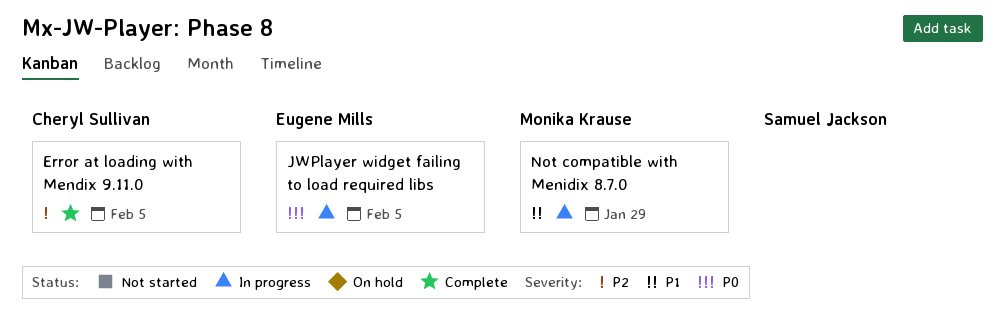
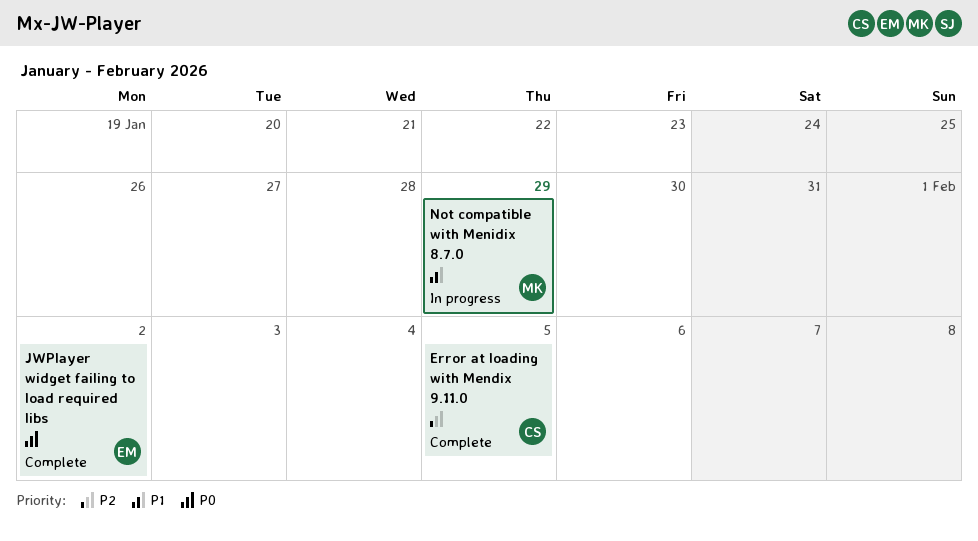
JWPlayer widget failing to load required libs, status: In progress -> Complete
JWPlayer widget failing to load required libs, due: Feb 5 -> Feb 2

